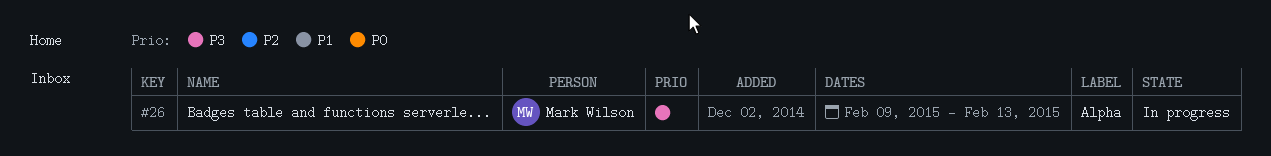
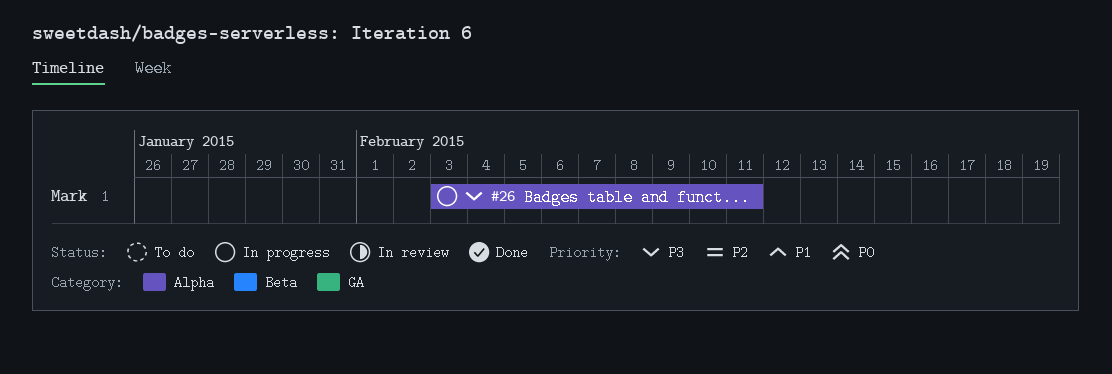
#26, start: Feb 9 -> Feb 3
#26, due: Feb 13 -> Feb 11

